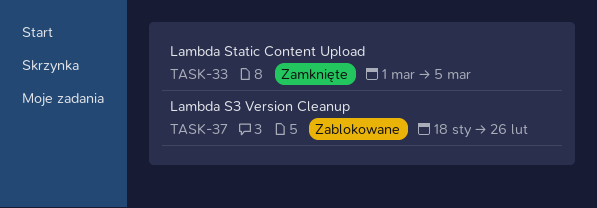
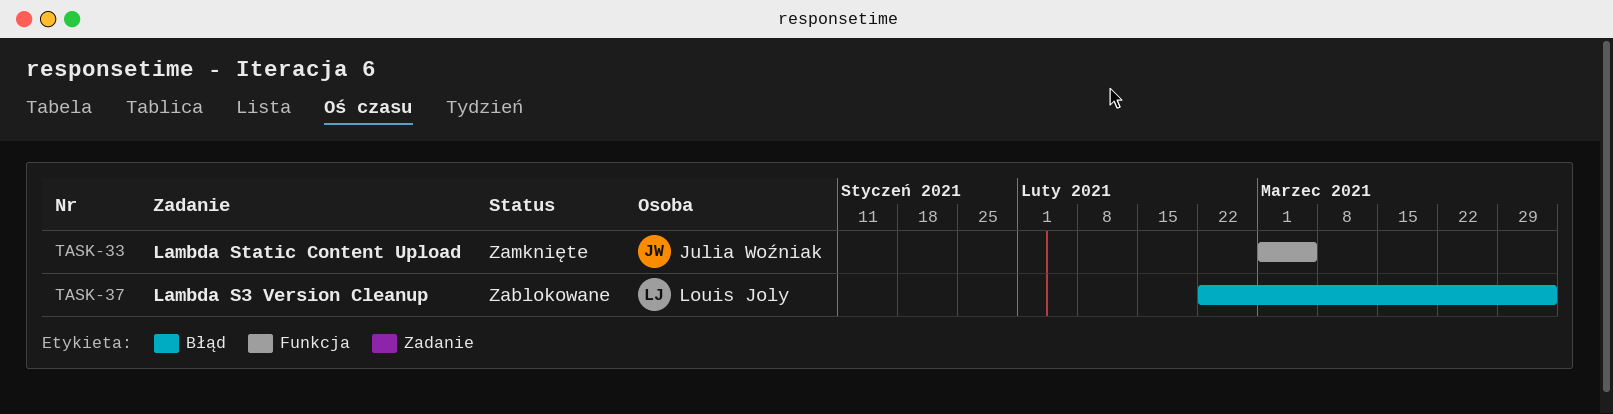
TASK-37, start: Jan 18 -> Feb 22
TASK-37, due: Feb 26 -> Apr 2

